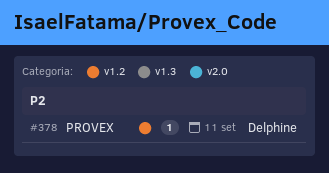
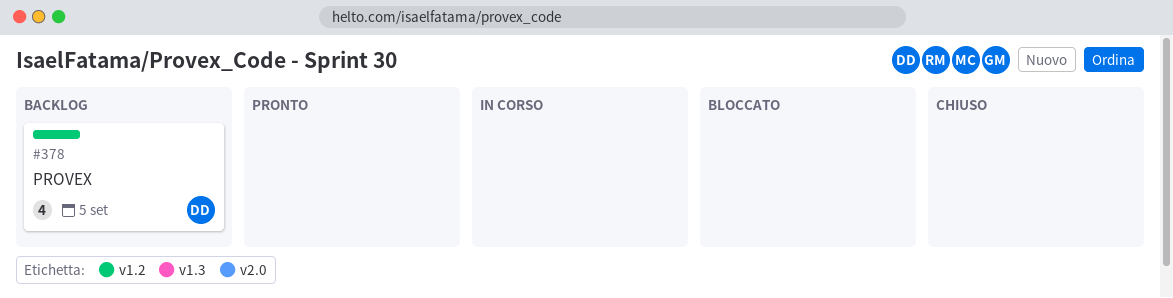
#378, estimate: 1 -> 4
#378, due: Sep 11 -> Sep 5

